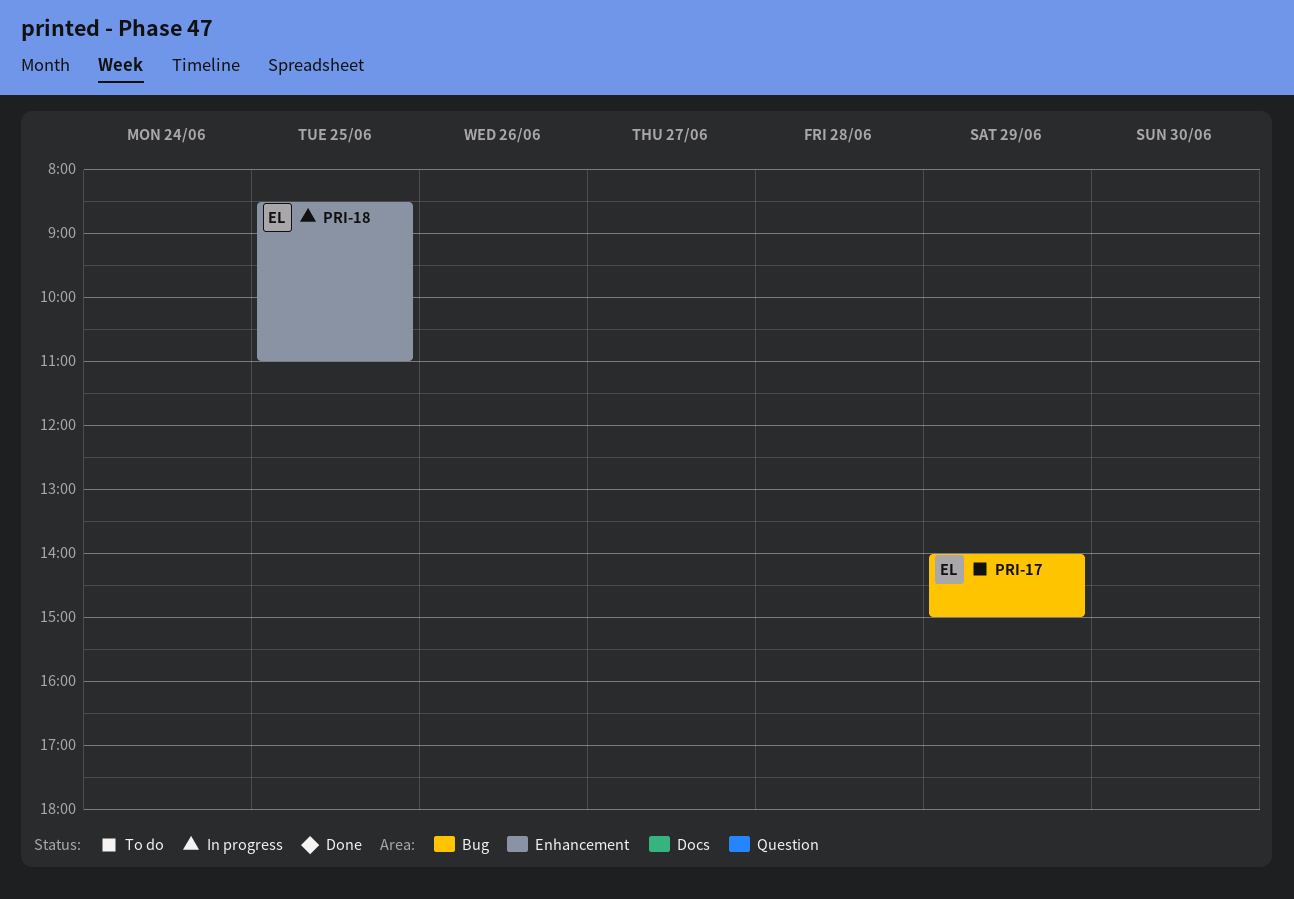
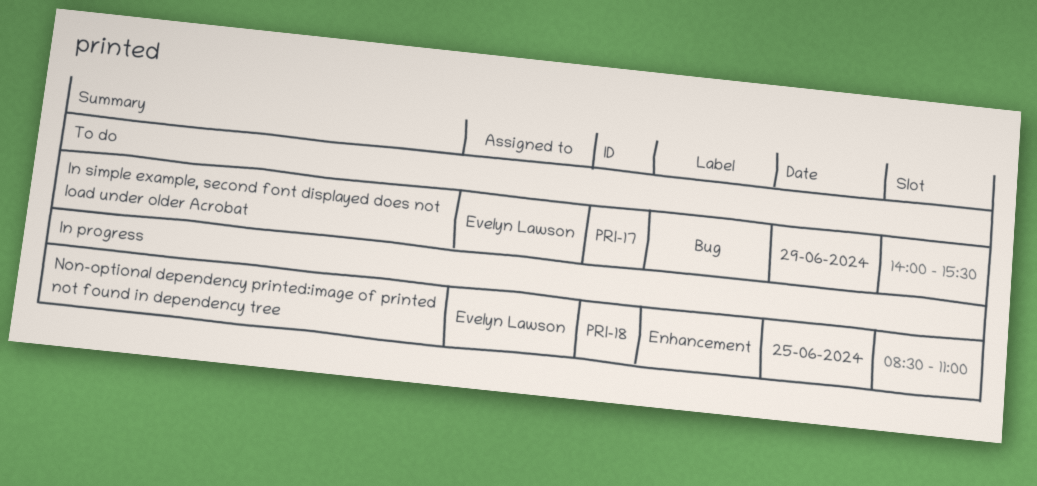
PRI-17, ends: 15:00 -> 15:30

